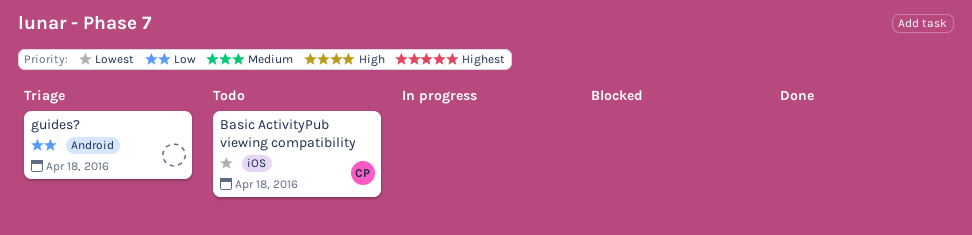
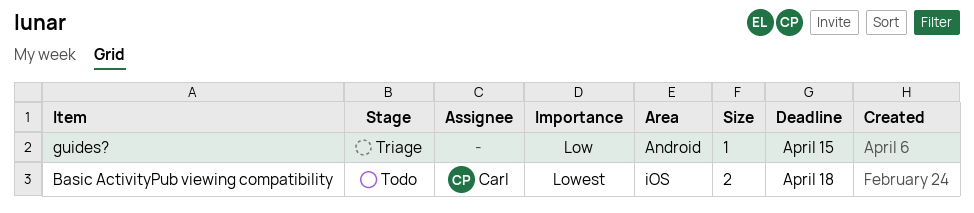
guides?, due: Apr 18 -> Apr 15

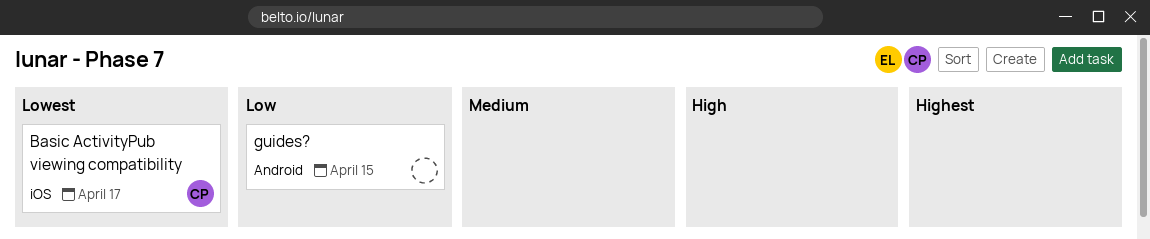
Basic ActivityPub viewing compatibility, due: Apr 18 -> Apr 17

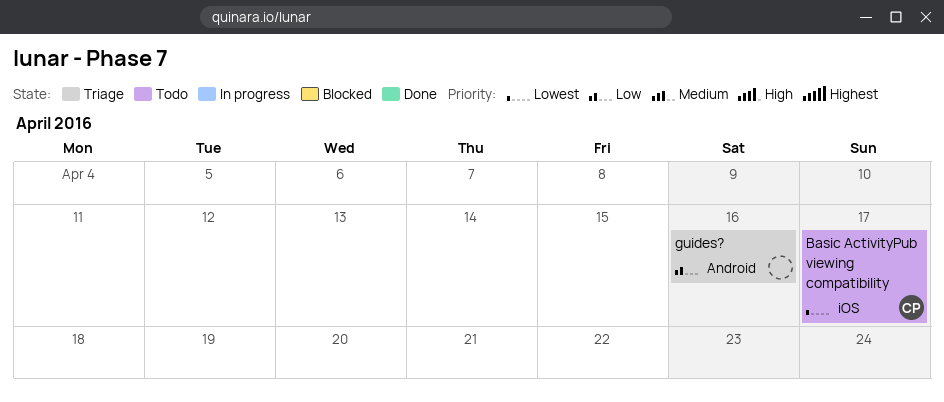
guides?, due: Apr 15 -> Apr 16

